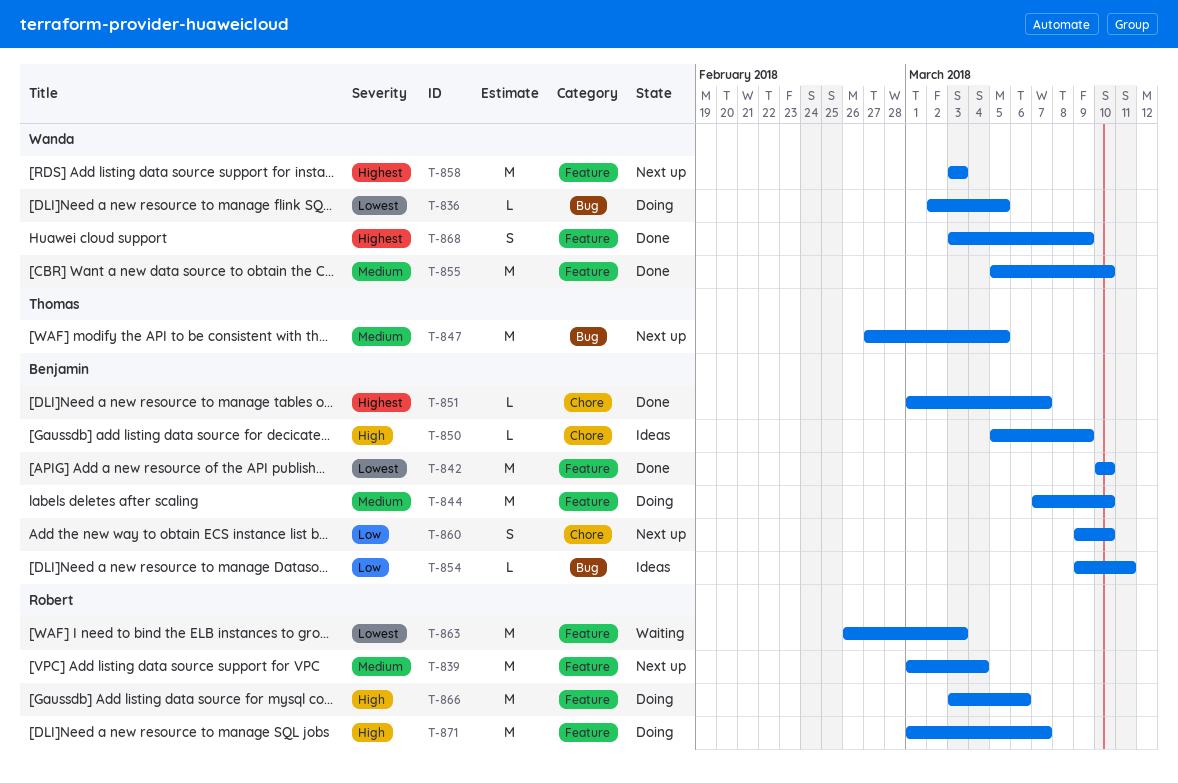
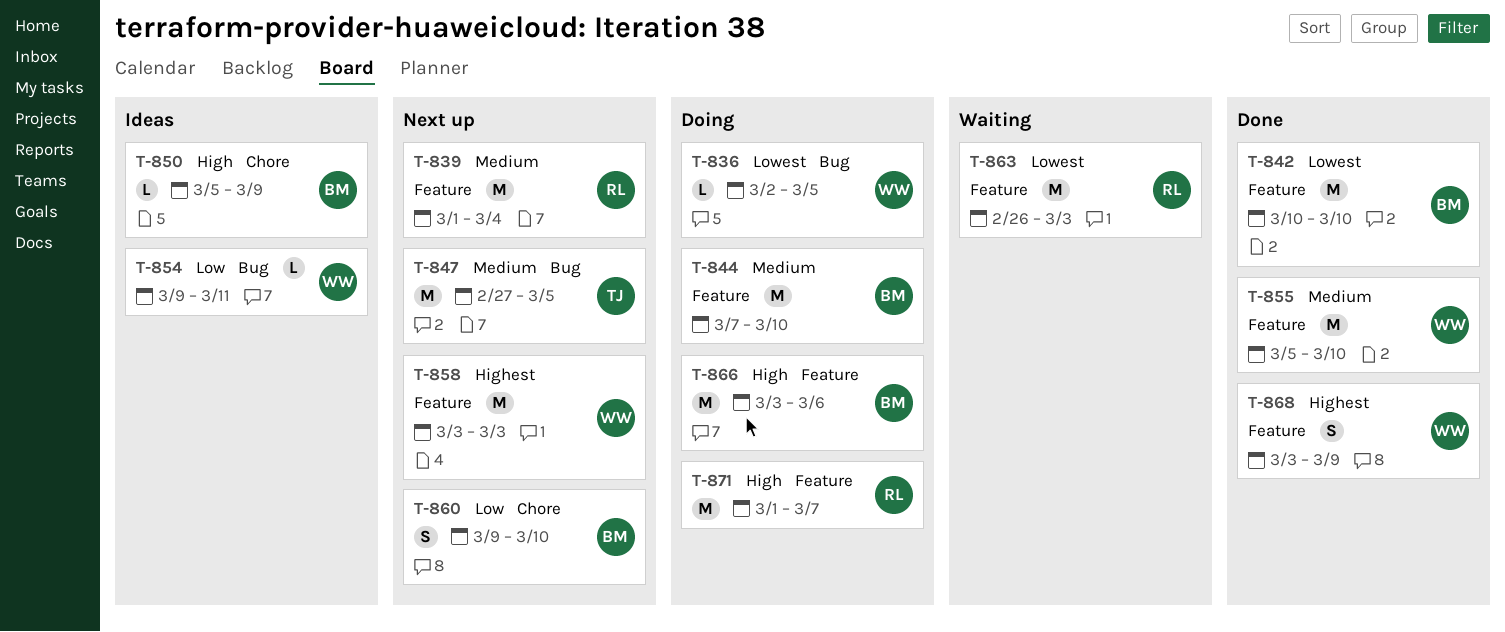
T-851: present -> none
T-854, owner: Benjamin -> Wanda
T-866, owner: Robert -> Benjamin

